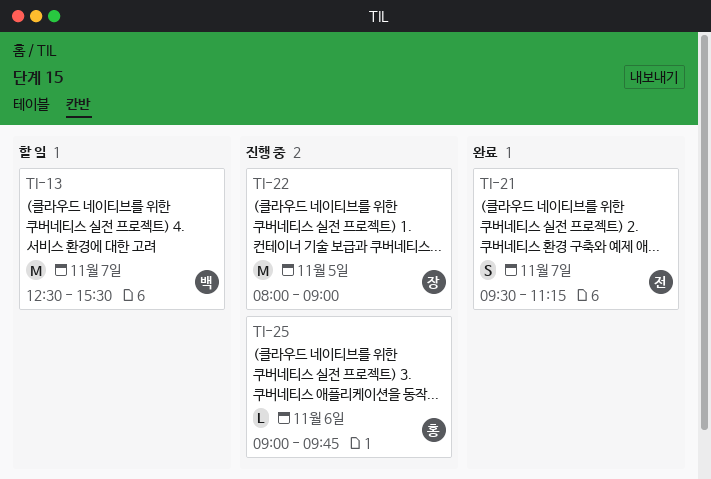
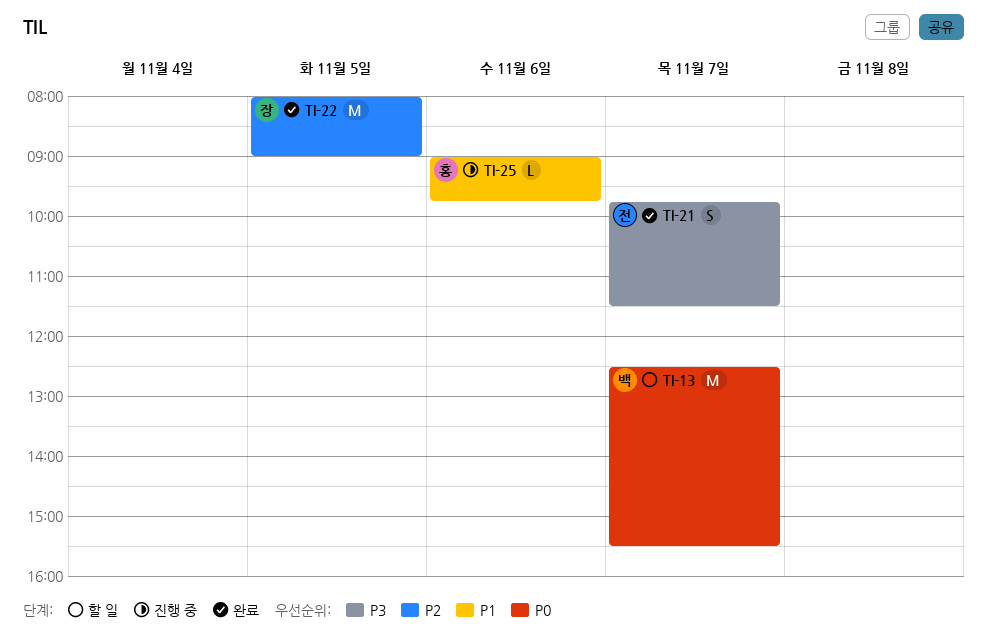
TI-21, begins: 09:30 -> 09:45
TI-21, ends: 11:15 -> 11:30
TI-22, status: 진행 중 -> 완료

